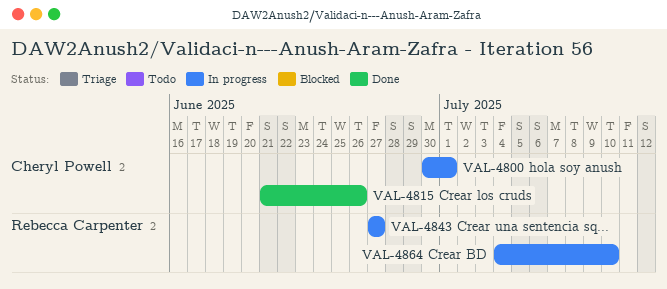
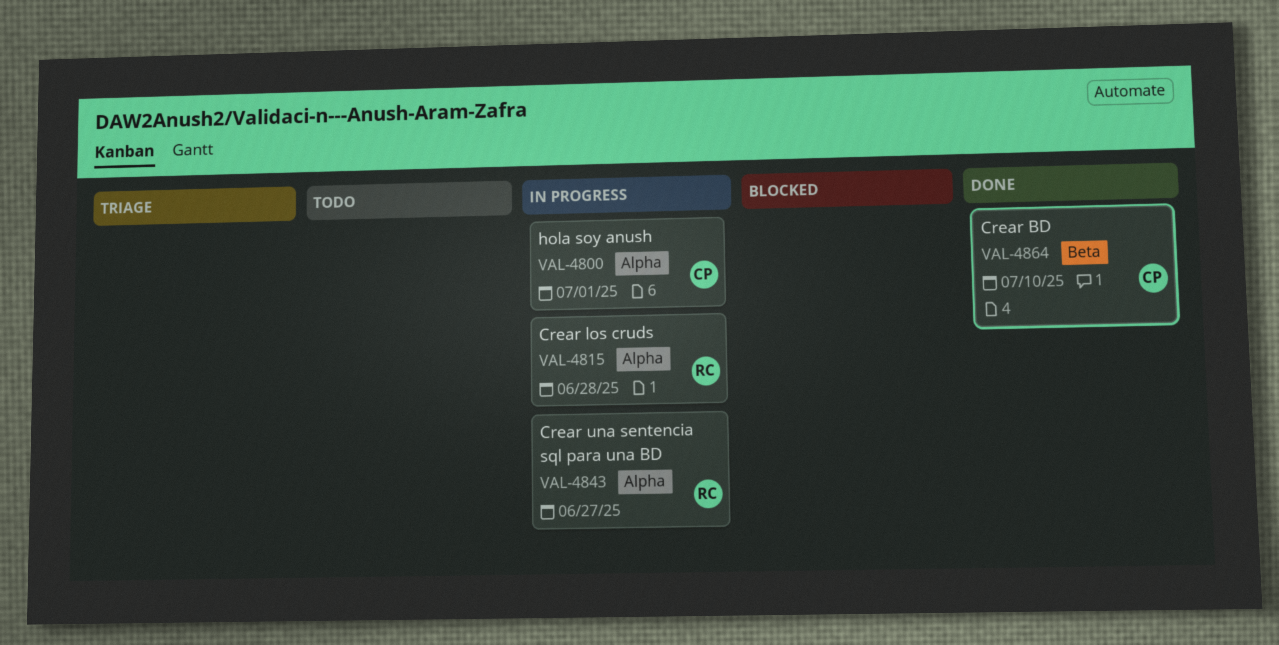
VAL-4815, status: Done -> In progress
VAL-4815, owner: Cheryl Powell -> Rebecca Carpenter
VAL-4815, due: Jun 26 -> Jun 28
VAL-4864, status: In progress -> Done
VAL-4864, owner: Rebecca Carpenter -> Cheryl Powell

